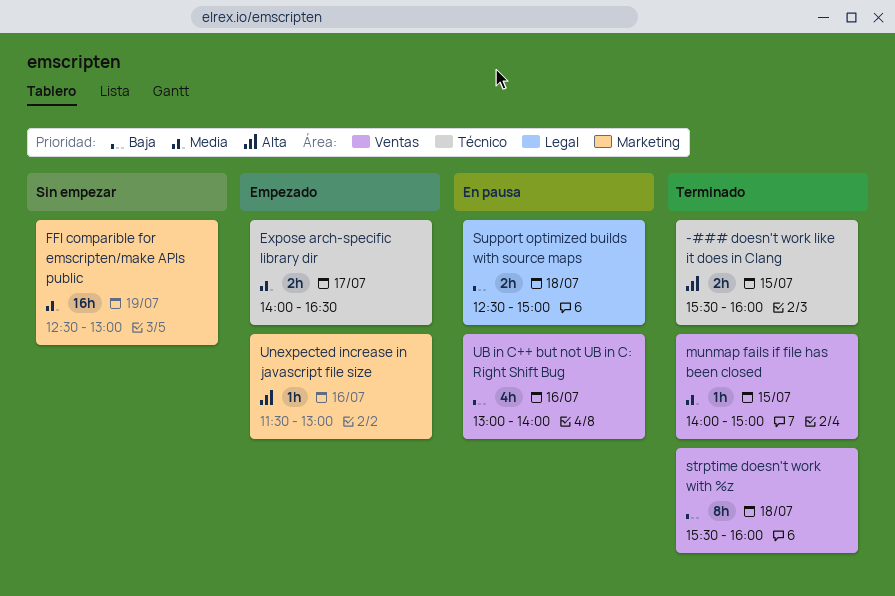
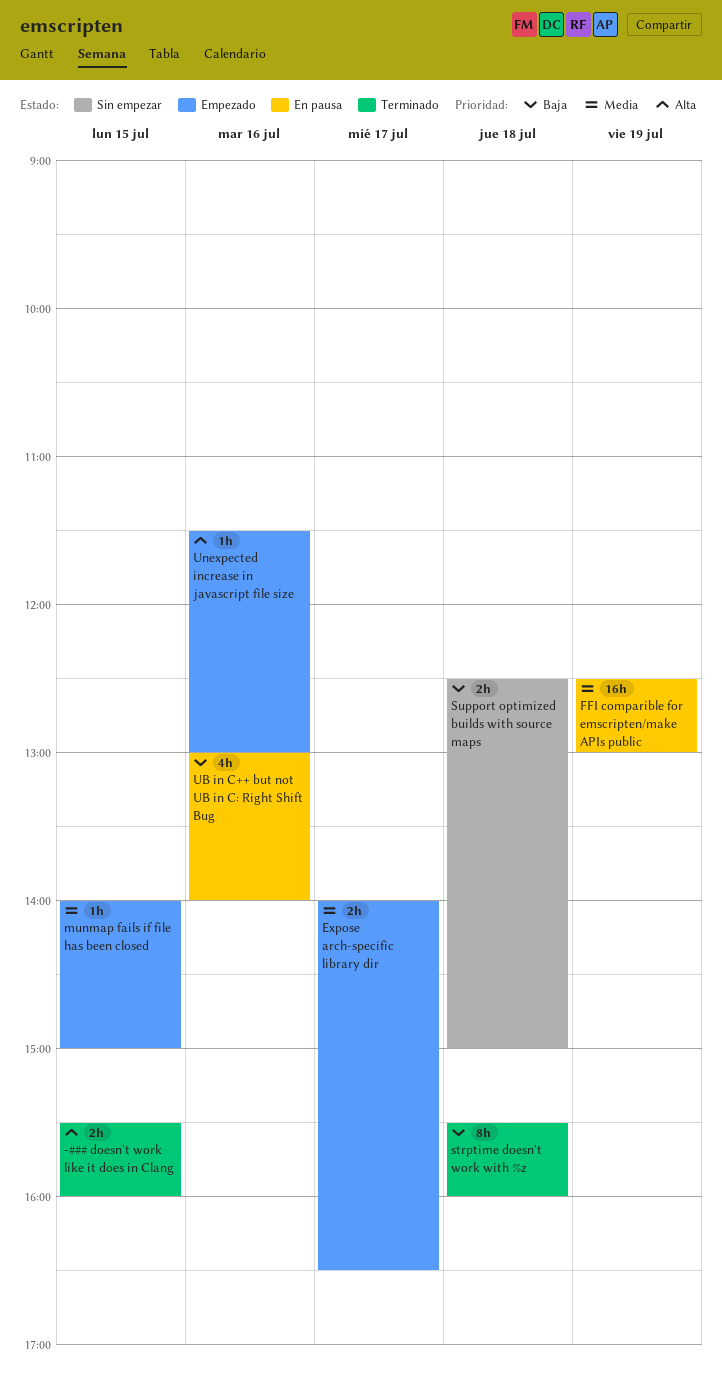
FFI comparible for emscripten/make APIs public, status: Sin empezar -> En pausa
munmap fails if file has been closed, status: Terminado -> Empezado
Support optimized builds with source maps, status: En pausa -> Sin empezar

